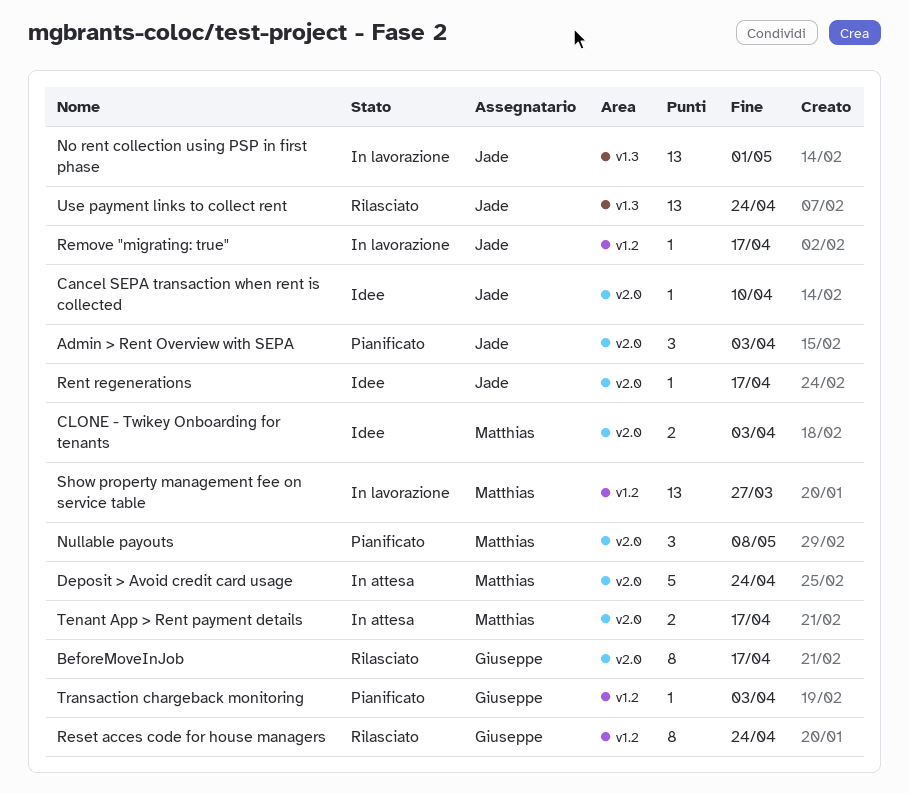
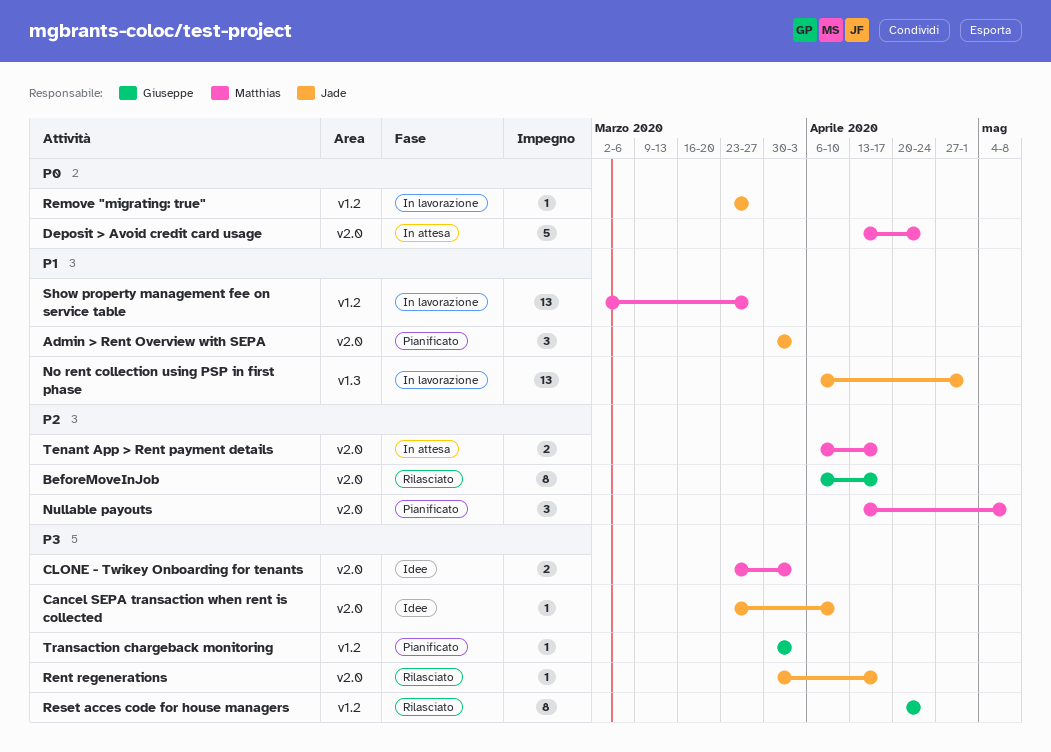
Remove "migrating: true", due: Apr 17 -> Mar 27
Rent regenerations, status: Idee -> Rilasciato
Use payment links to collect rent: present -> none

